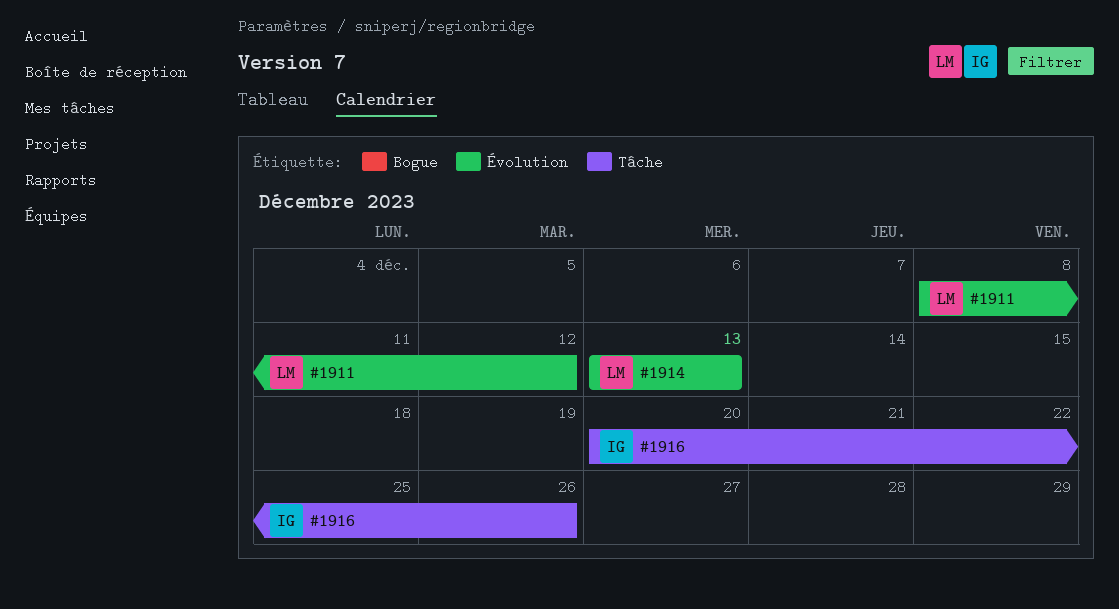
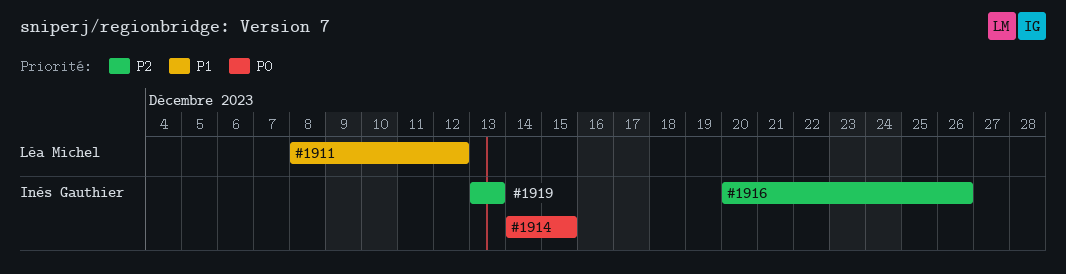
#1914, owner: Léa Michel -> Inès Gauthier
#1914, start: Dec 13 -> Dec 14
#1914, due: Dec 13 -> Dec 15
#1919: none -> present

